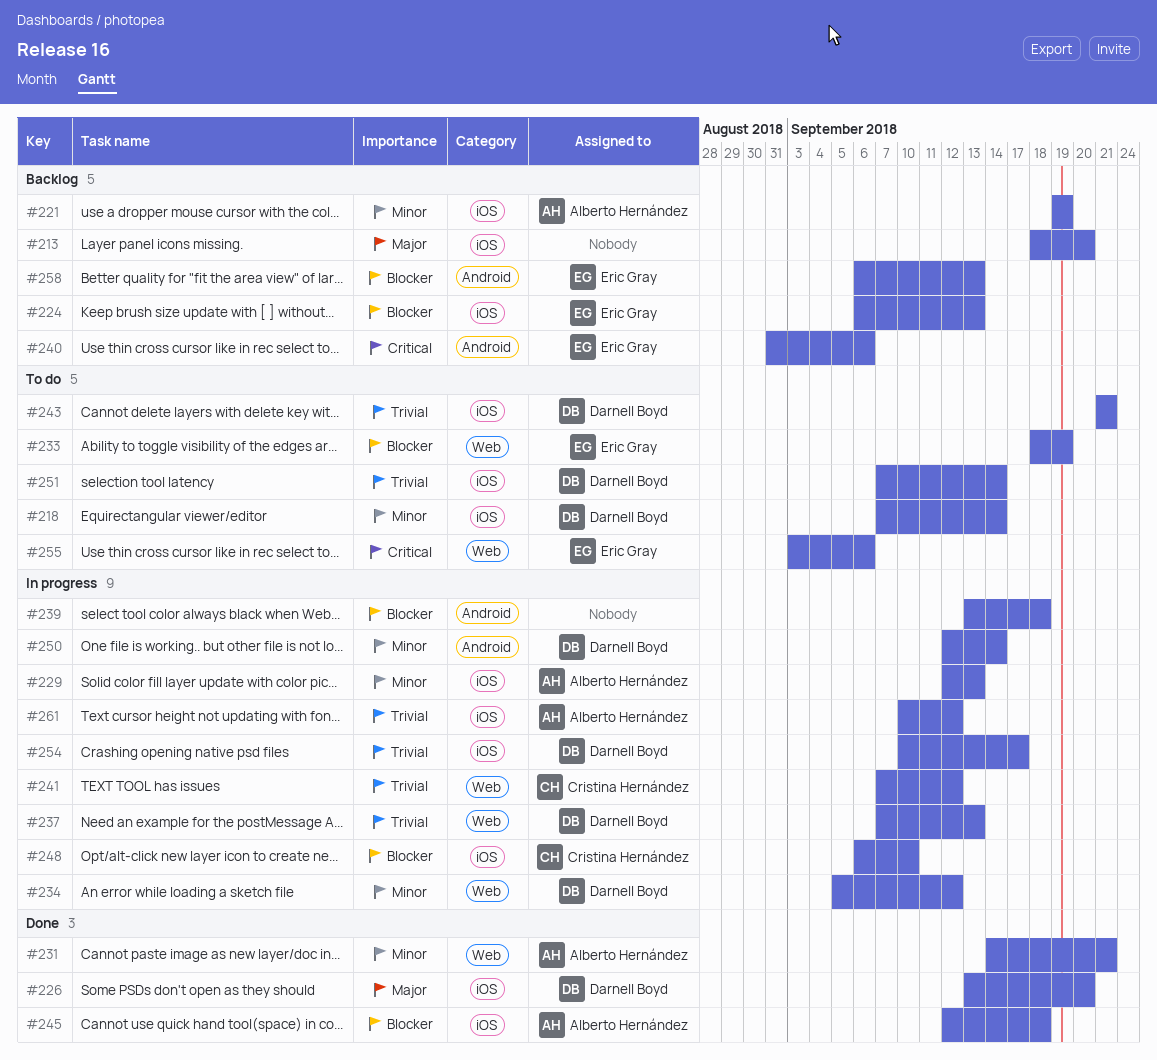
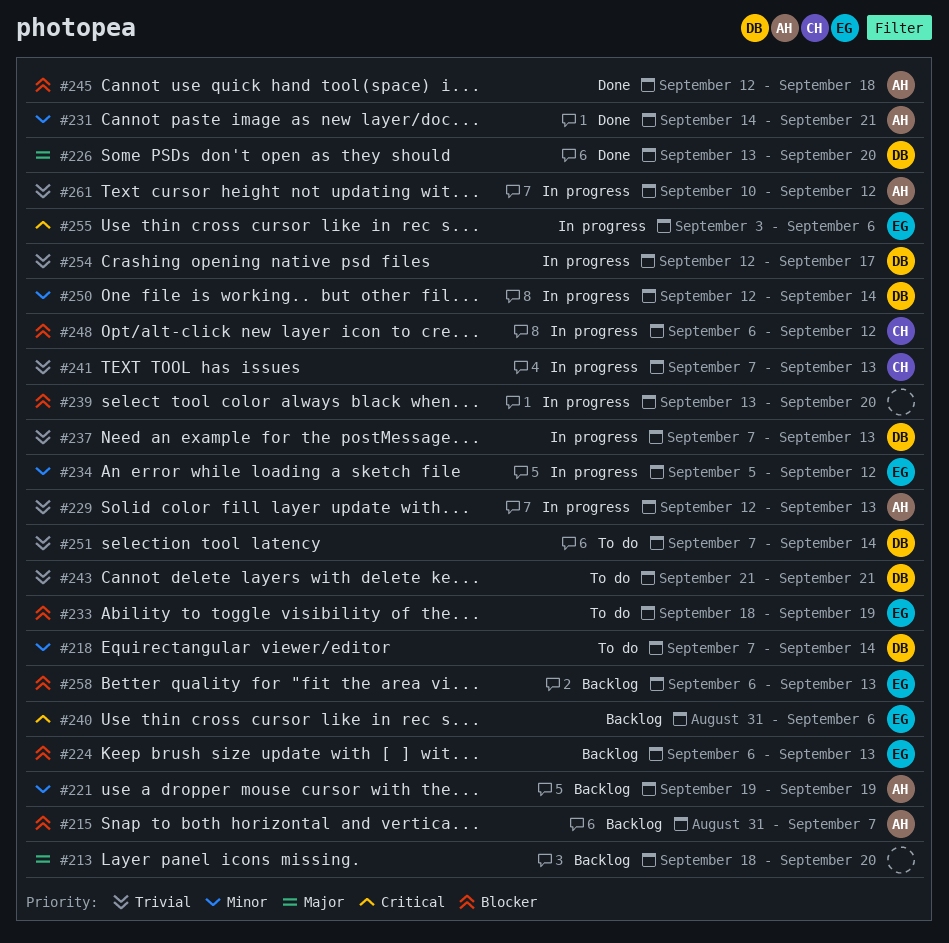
#215: none -> present
#229, priority: Minor -> Trivial
#234, owner: Darnell Boyd -> Eric Gray
#239, due: Sep 18 -> Sep 20
#241, due: Sep 12 -> Sep 13
#248, due: Sep 10 -> Sep 12
#254, start: Sep 10 -> Sep 12
#255, status: To do -> In progress

